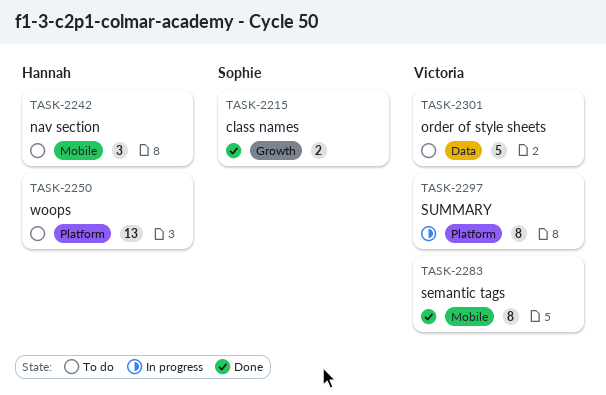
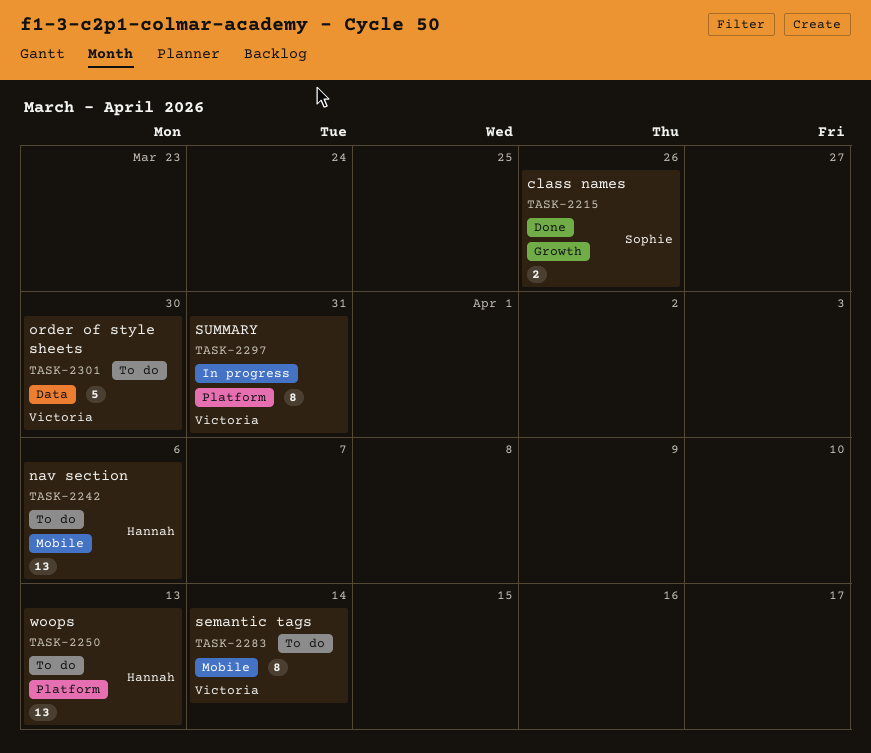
TASK-2242, estimate: 3 -> 13
TASK-2283, status: Done -> To do

